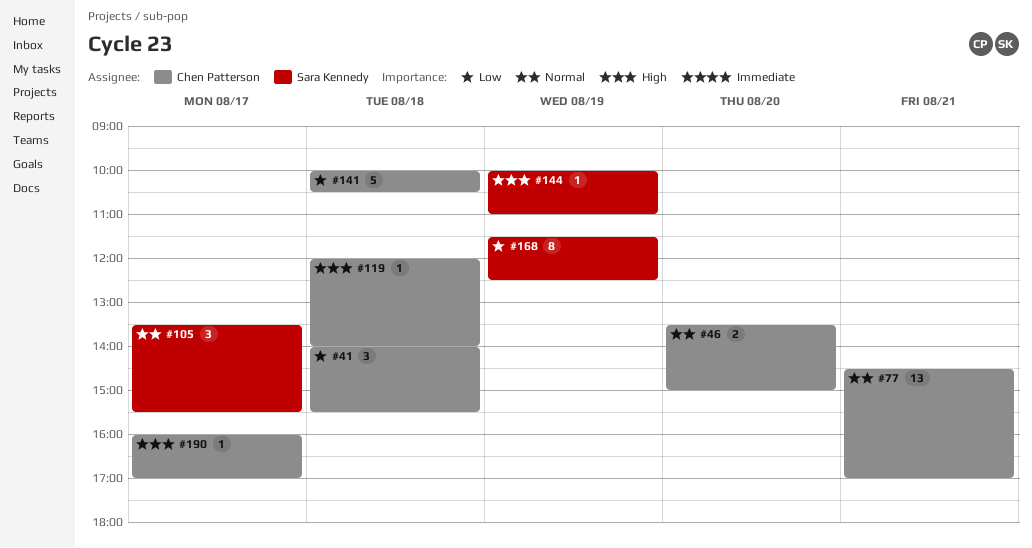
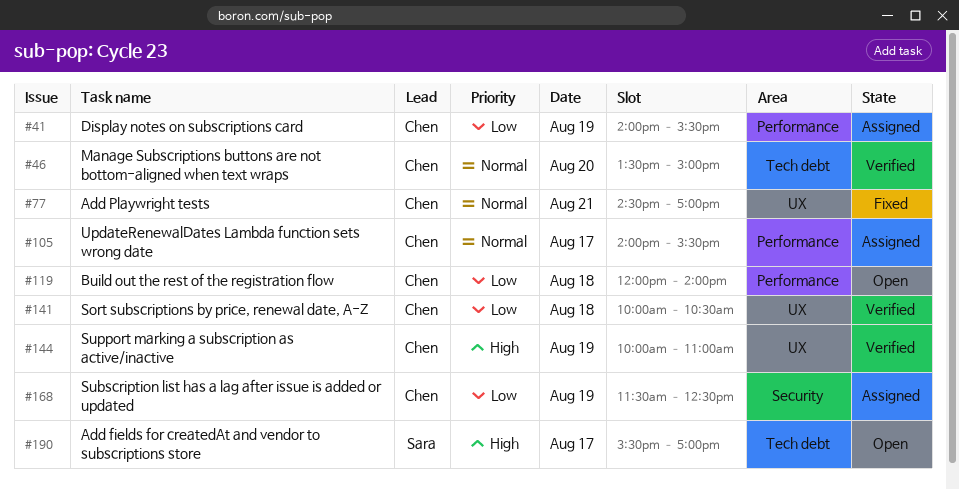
#41, day: Aug 18 -> Aug 19
#105, owner: Sara Kennedy -> Chen Patterson
#105, begins: 13:30 -> 14:00
#119, priority: High -> Low
#144, owner: Sara Kennedy -> Chen Patterson
#168, owner: Sara Kennedy -> Chen Patterson
#190, owner: Chen Patterson -> Sara Kennedy
#190, begins: 16:00 -> 15:30

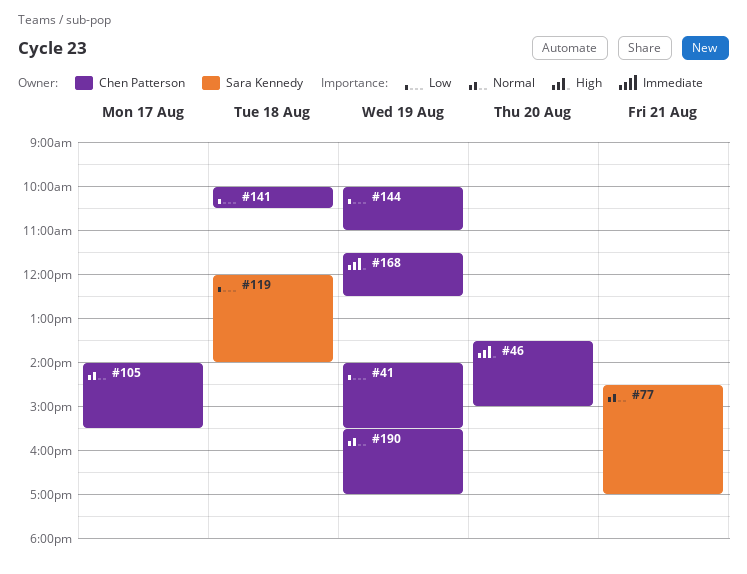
#46, priority: Normal -> High
#77, owner: Chen Patterson -> Sara Kennedy
#119, owner: Chen Patterson -> Sara Kennedy
#144, priority: High -> Low
#168, priority: Low -> High
#190, owner: Sara Kennedy -> Chen Patterson
#190, priority: High -> Normal
#190, day: Aug 17 -> Aug 19

